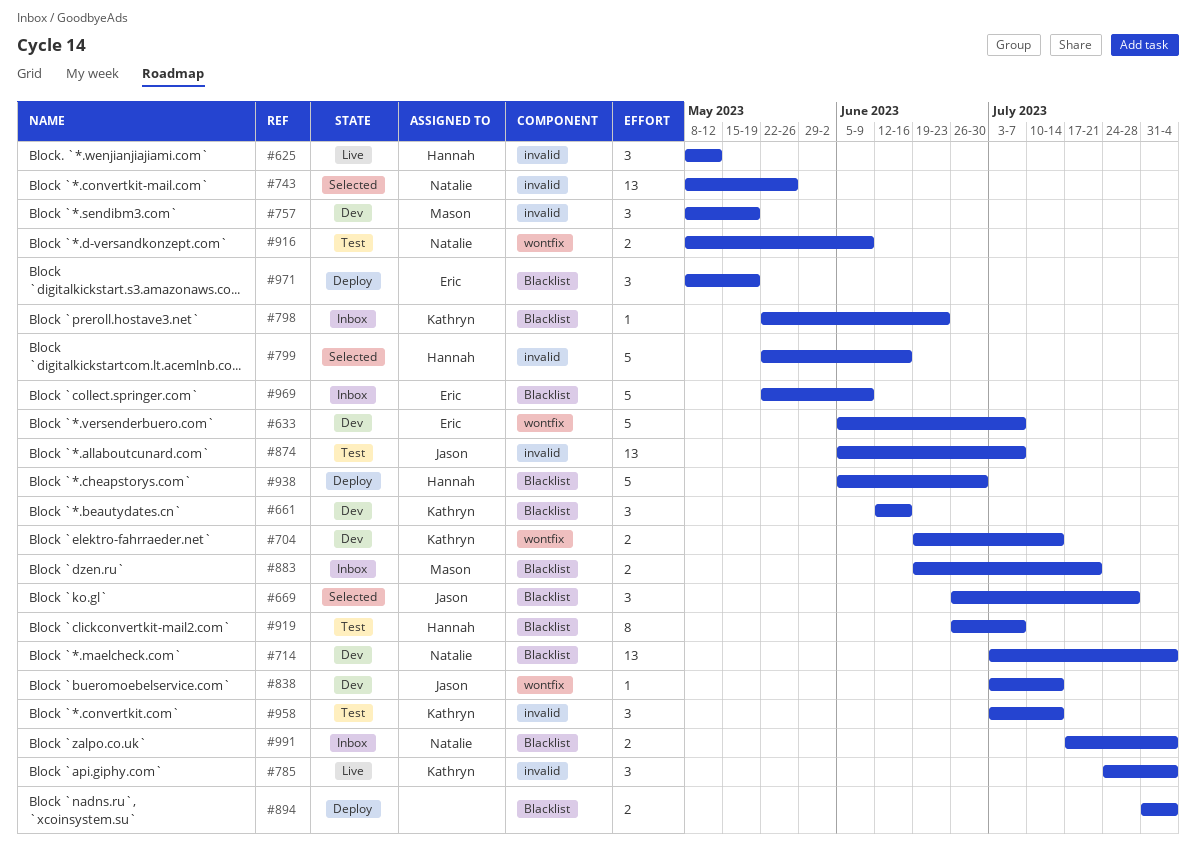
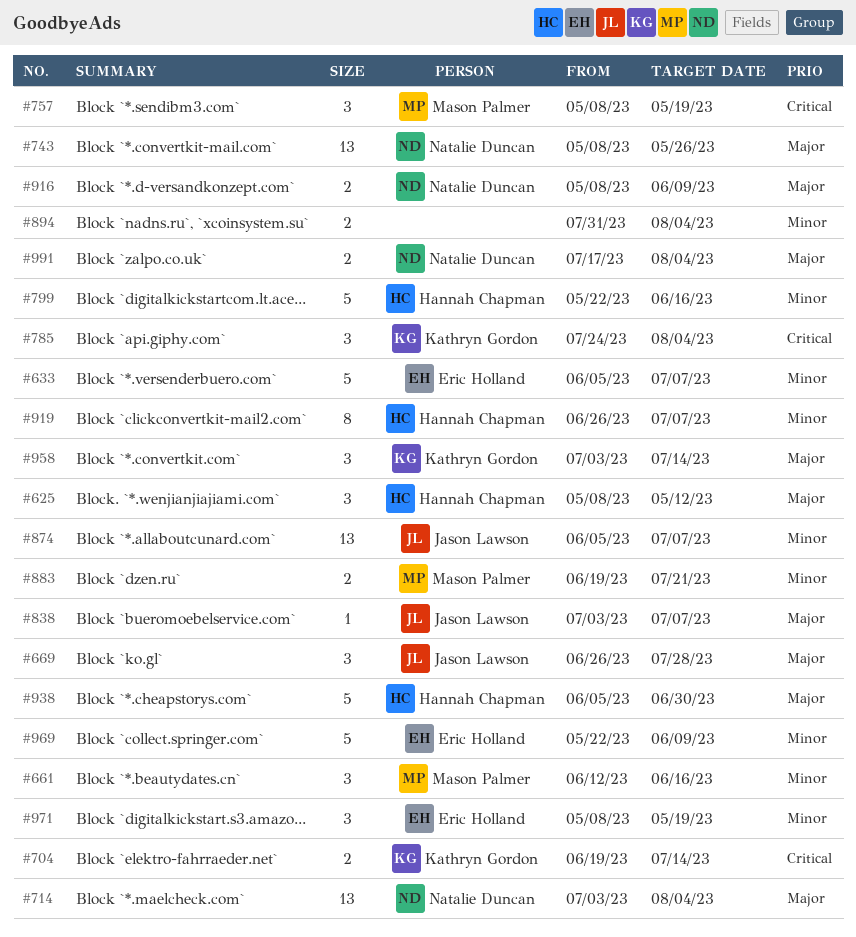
#661, owner: Kathryn Gordon -> Mason Palmer
#798: present -> none
#838, due: Jul 14 -> Jul 7

